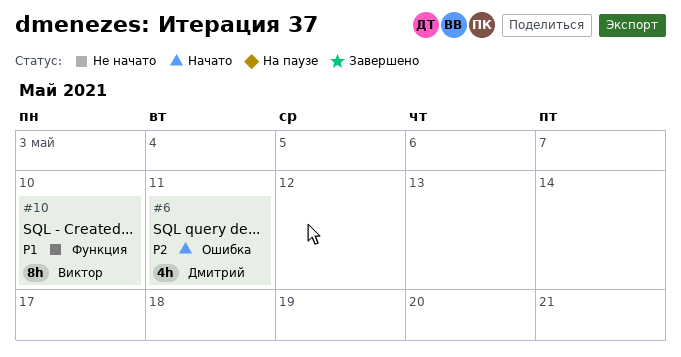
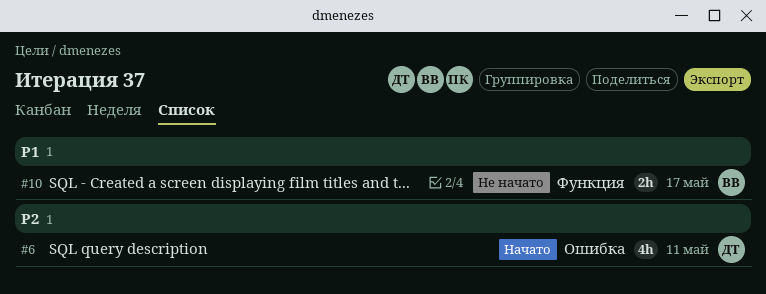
#10, estimate: 8h -> 2h
#10, due: May 10 -> May 17

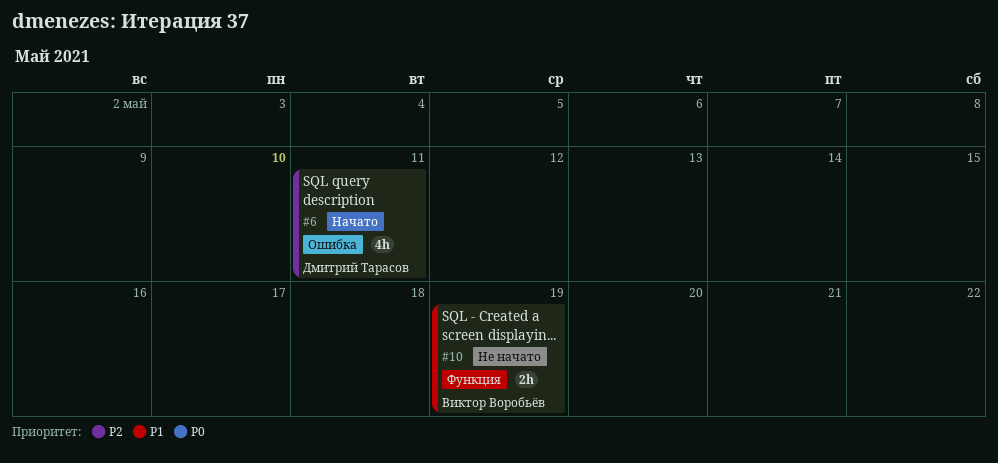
#10, due: May 17 -> May 19

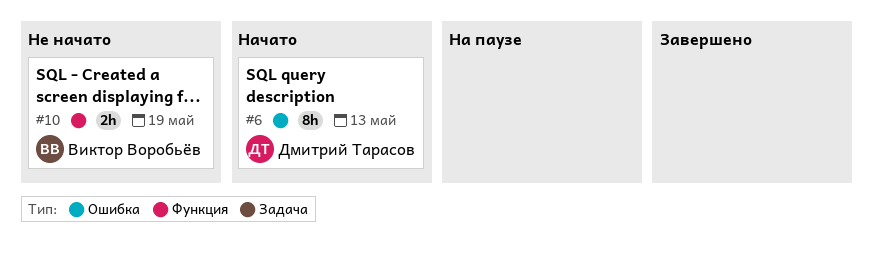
#6, estimate: 4h -> 8h
#6, due: May 11 -> May 13

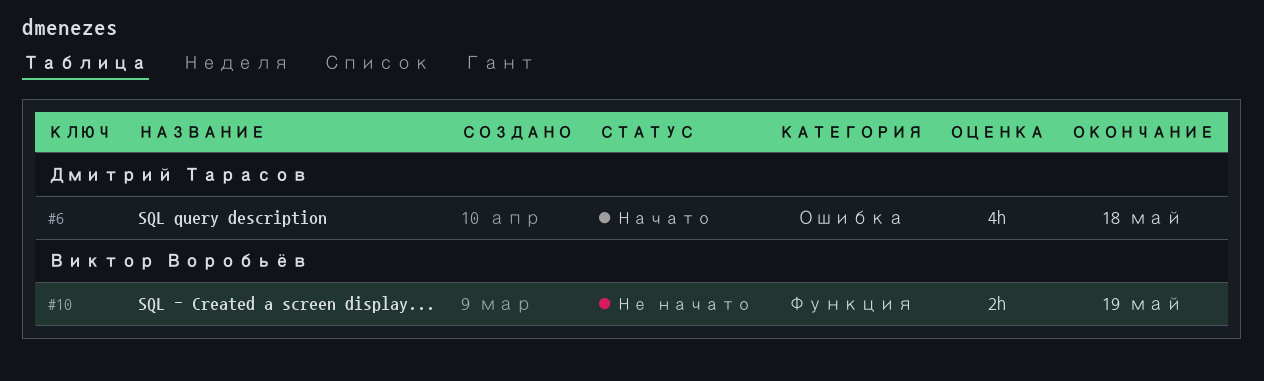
#6, estimate: 8h -> 4h
#6, due: May 13 -> May 18

